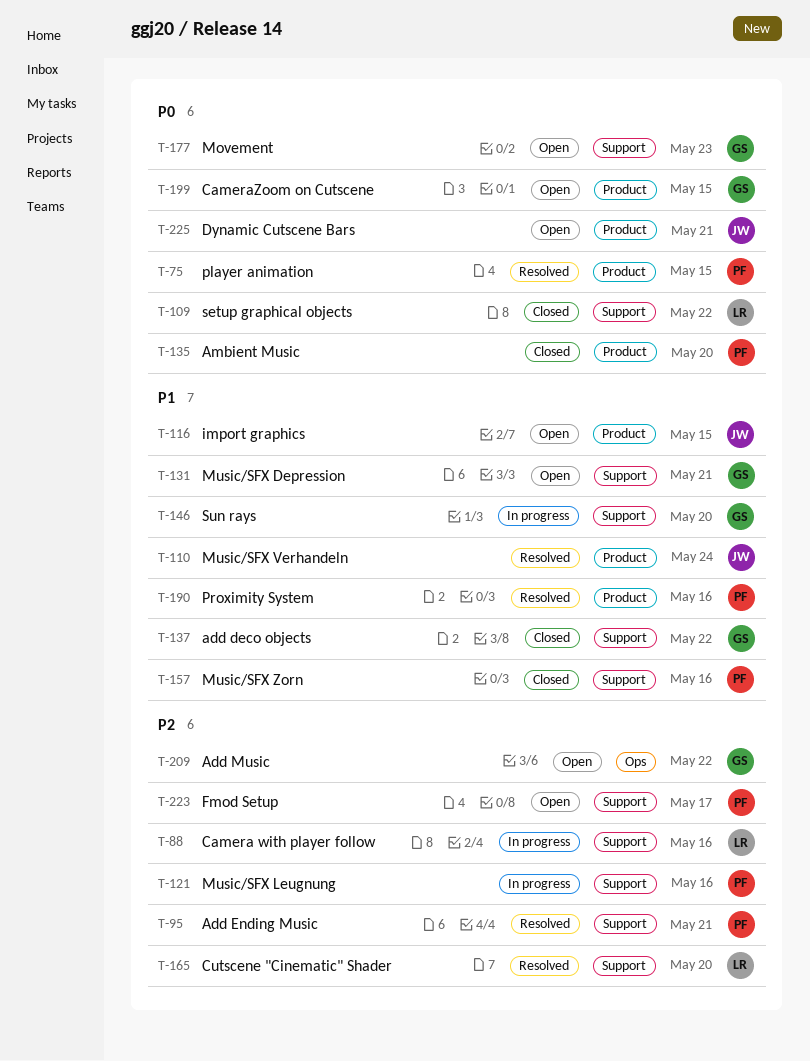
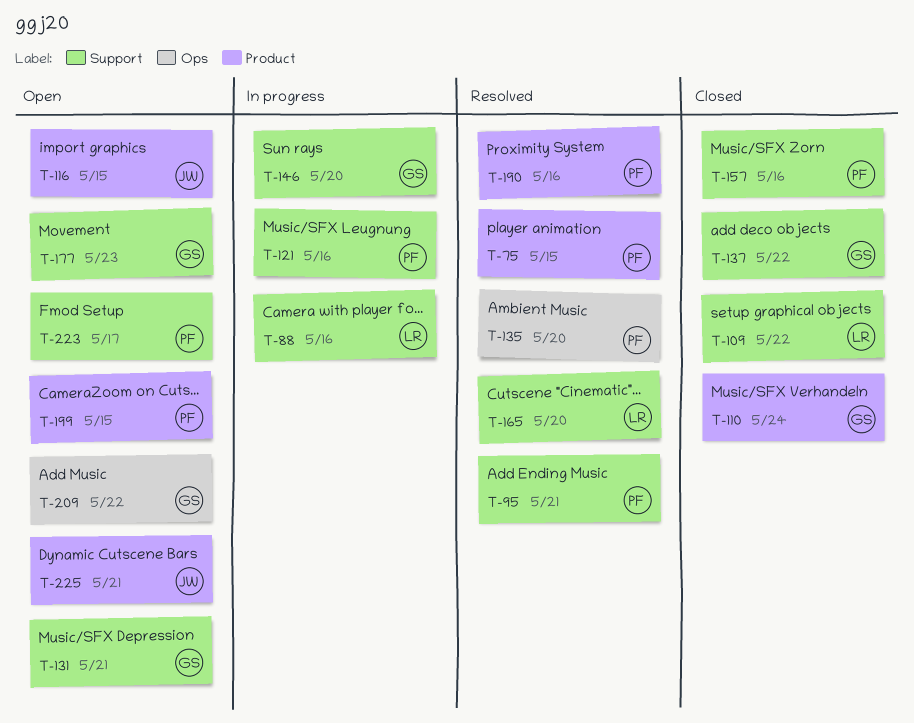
T-110, status: Resolved -> Closed
T-110, owner: JW -> GS
T-135, status: Closed -> Resolved
T-135, label: Product -> Ops
T-199, owner: GS -> PF

